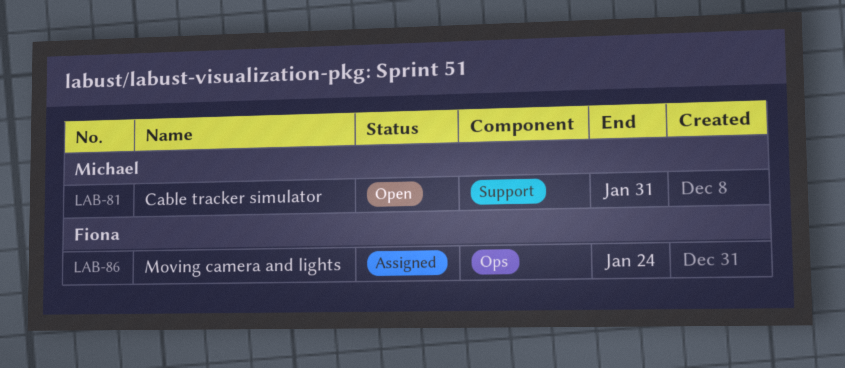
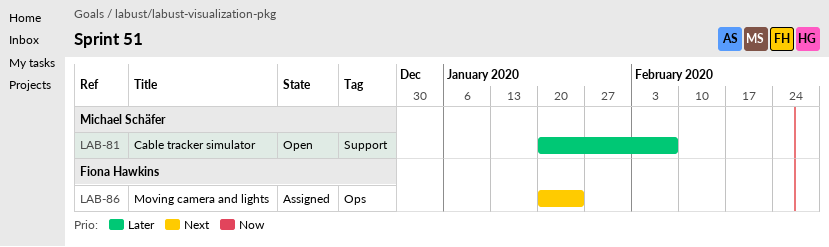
LAB-81, due: Jan 31 -> Feb 7

